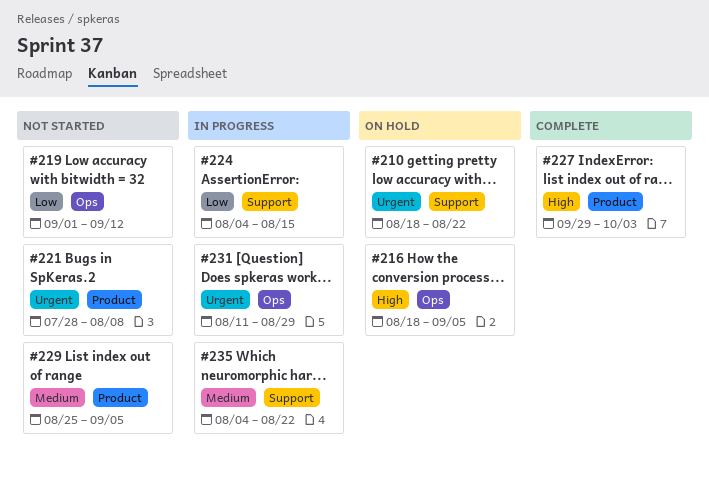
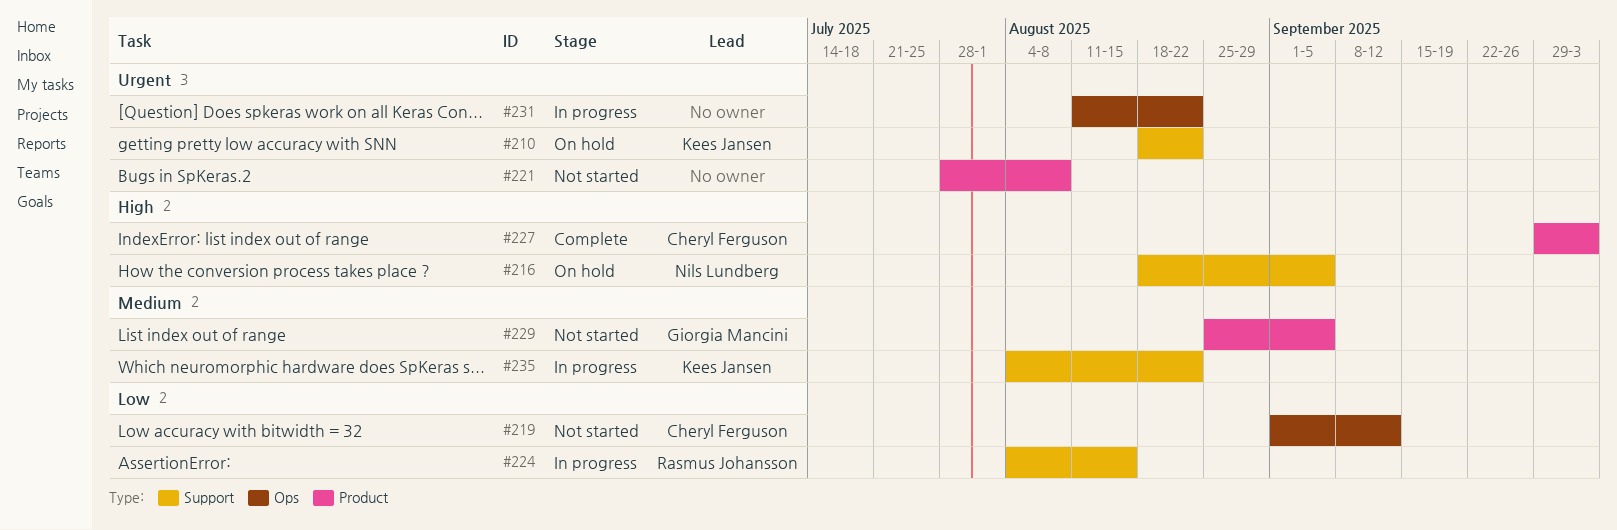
#216, label: Ops -> Support
#231, due: Aug 29 -> Aug 22

